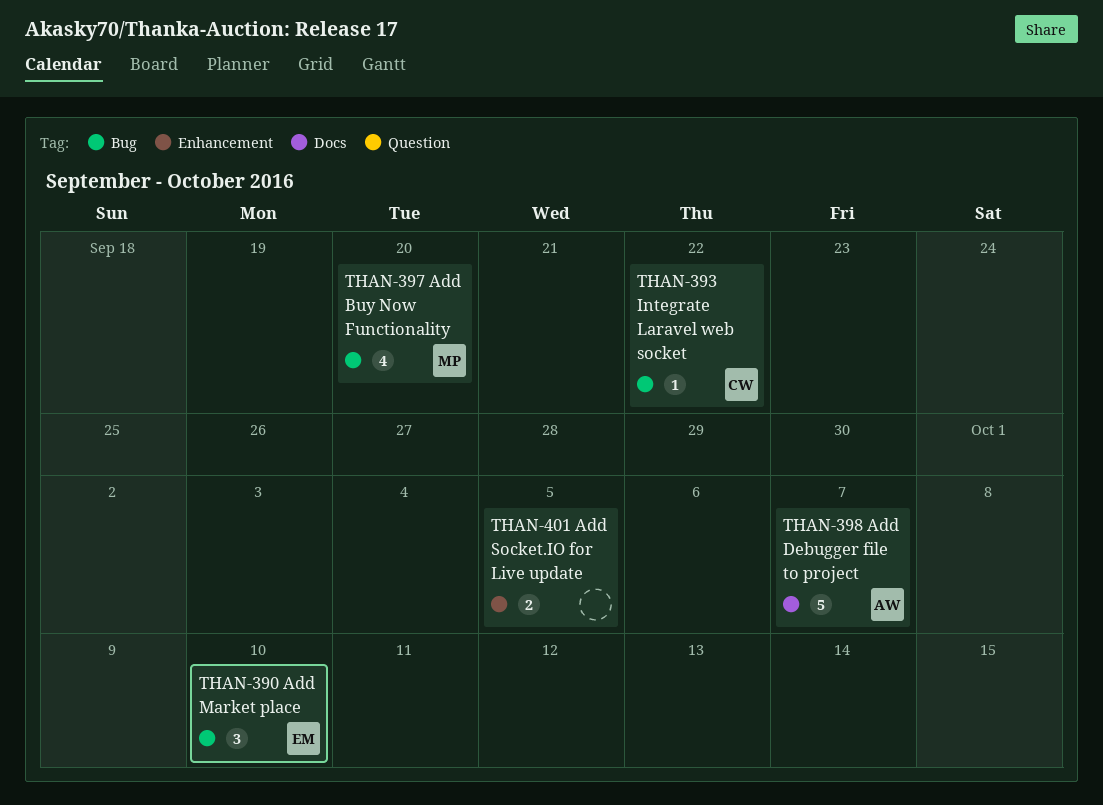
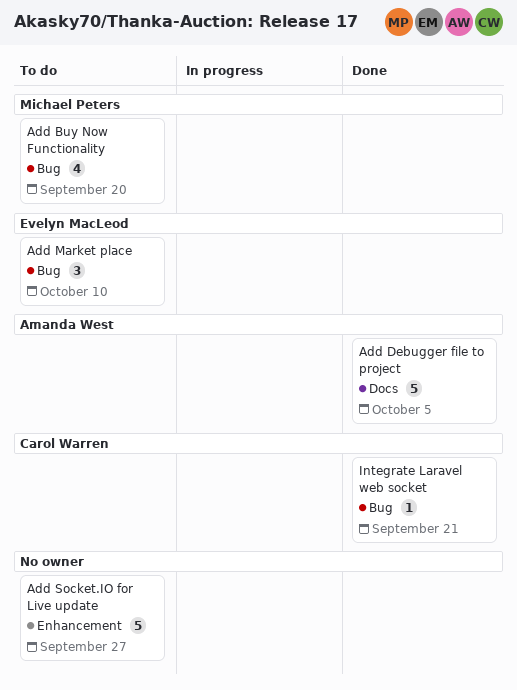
Add Debugger file to project, due: Oct 7 -> Oct 5
Add Socket.IO for Live update, estimate: 2 -> 5
Add Socket.IO for Live update, due: Oct 5 -> Sep 27
Integrate Laravel web socket, due: Sep 22 -> Sep 21

